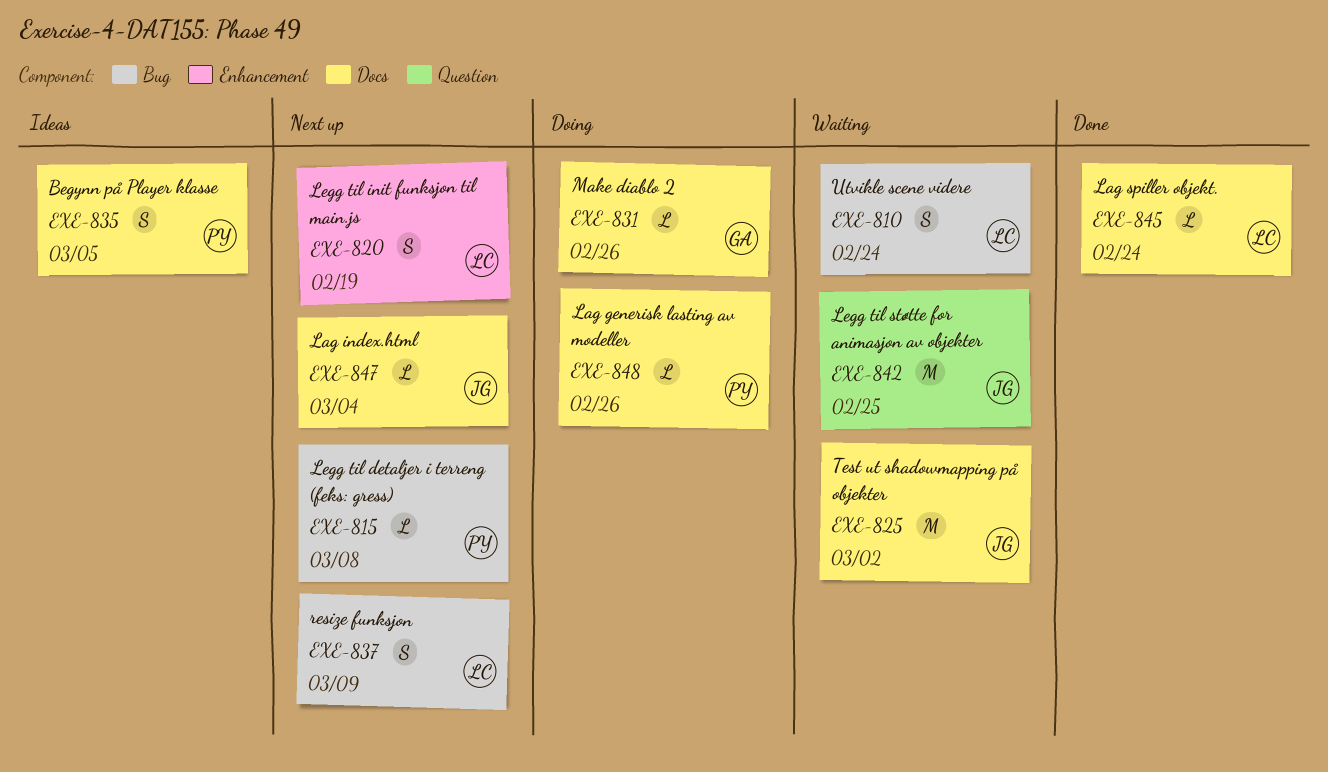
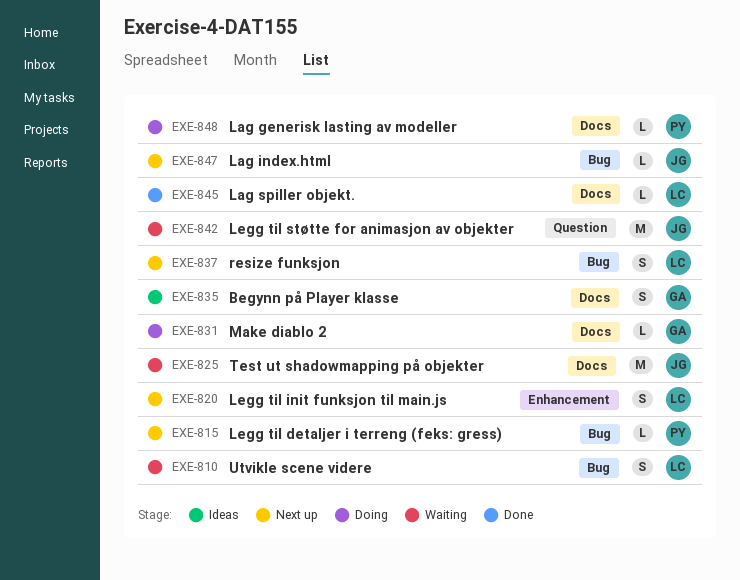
EXE-835, owner: PY -> GA
EXE-847, label: Docs -> Bug

